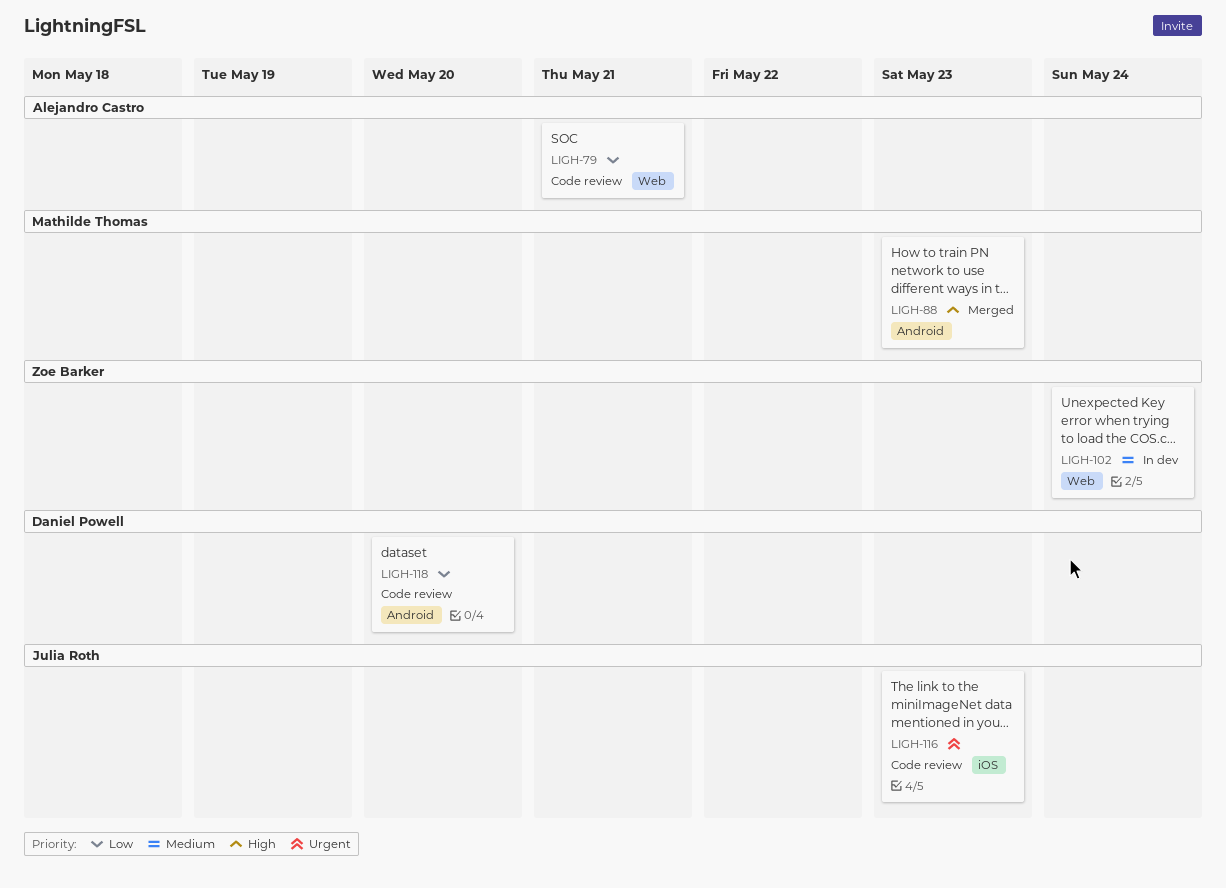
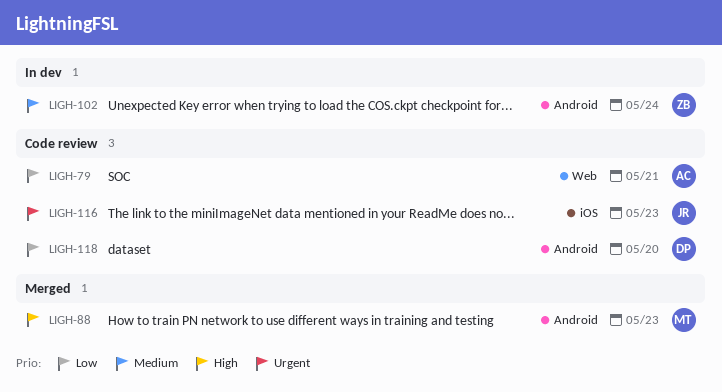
LIGH-102, label: Web -> Android

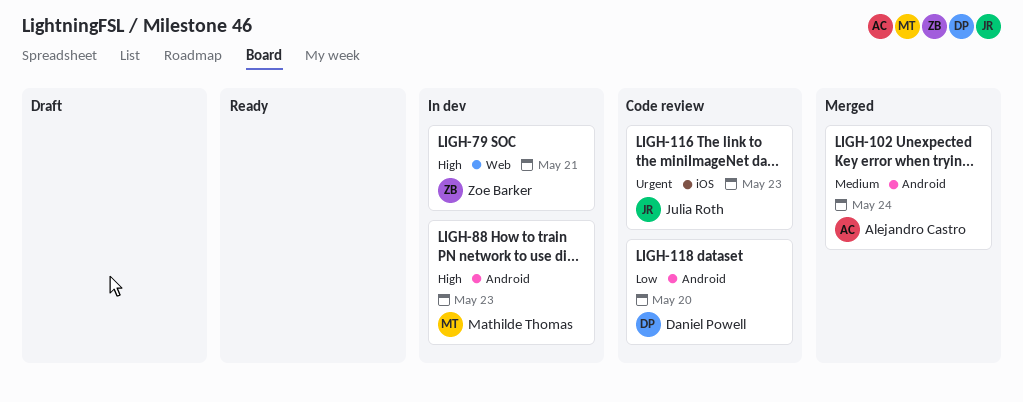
LIGH-79, status: Code review -> In dev
LIGH-79, owner: Alejandro Castro -> Zoe Barker
LIGH-79, priority: Low -> High
LIGH-88, status: Merged -> In dev
LIGH-102, status: In dev -> Merged
LIGH-102, owner: Zoe Barker -> Alejandro Castro

